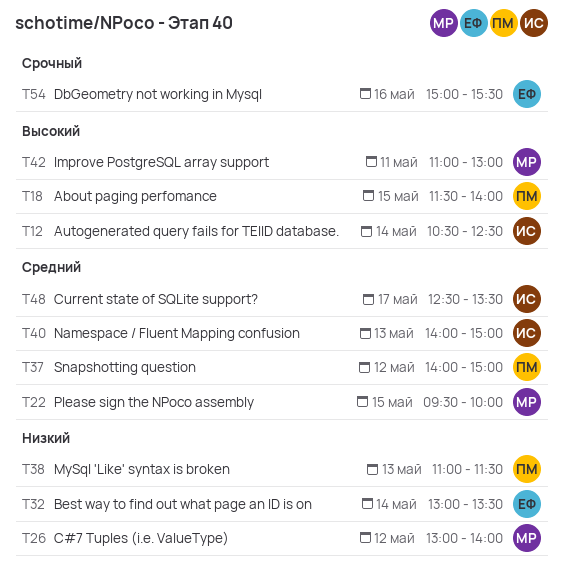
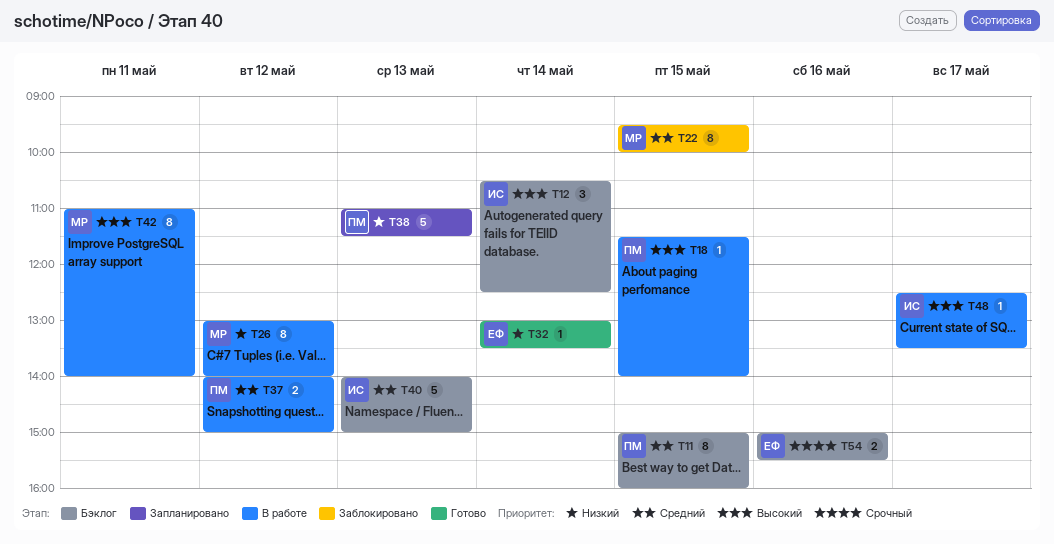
T11: none -> present
T42, ends: 13:00 -> 14:00
T48, priority: Средний -> Высокий

